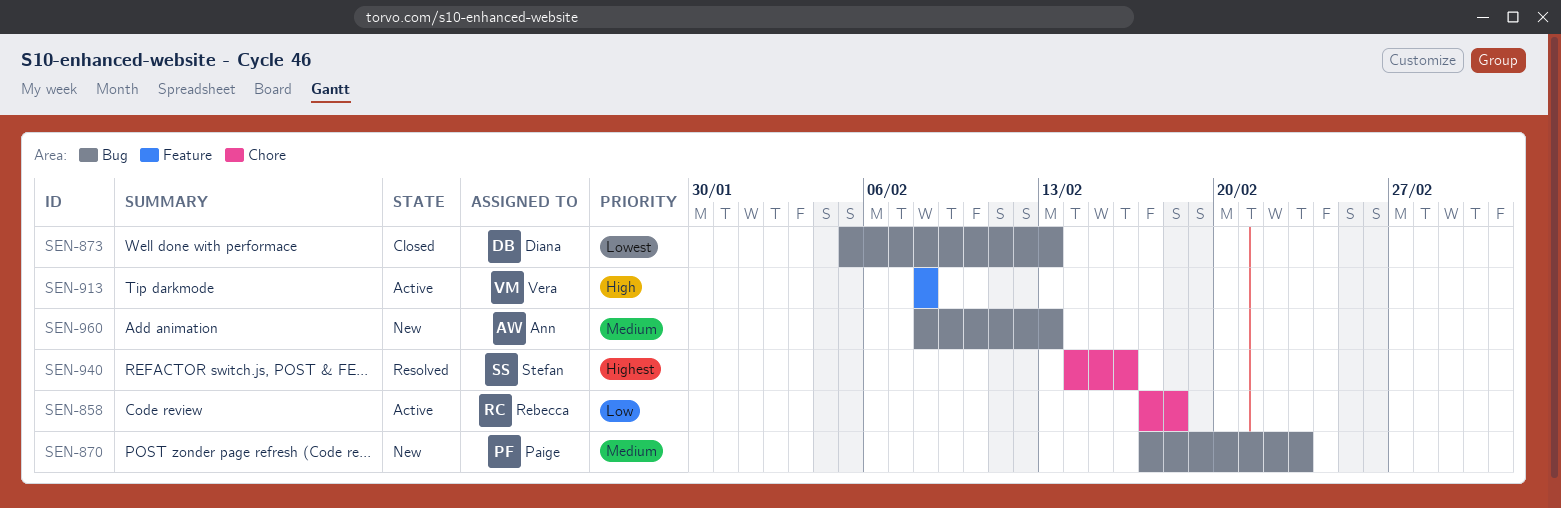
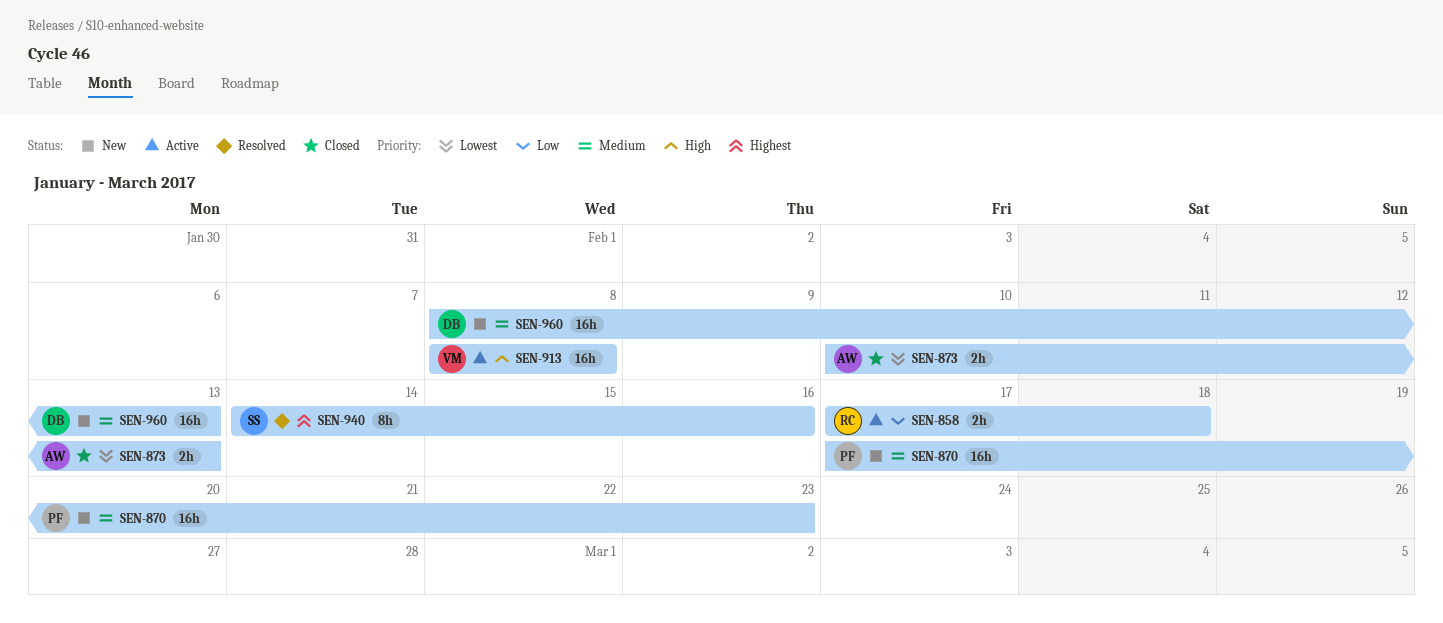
SEN-873, owner: Diana -> Ann
SEN-873, start: Feb 5 -> Feb 10
SEN-960, owner: Ann -> Diana

